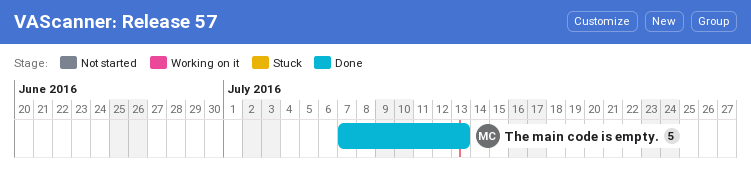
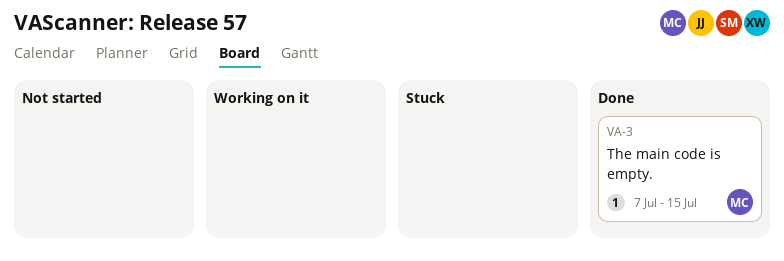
The main code is empty., estimate: 5 -> 1
The main code is empty., due: Jul 13 -> Jul 15

